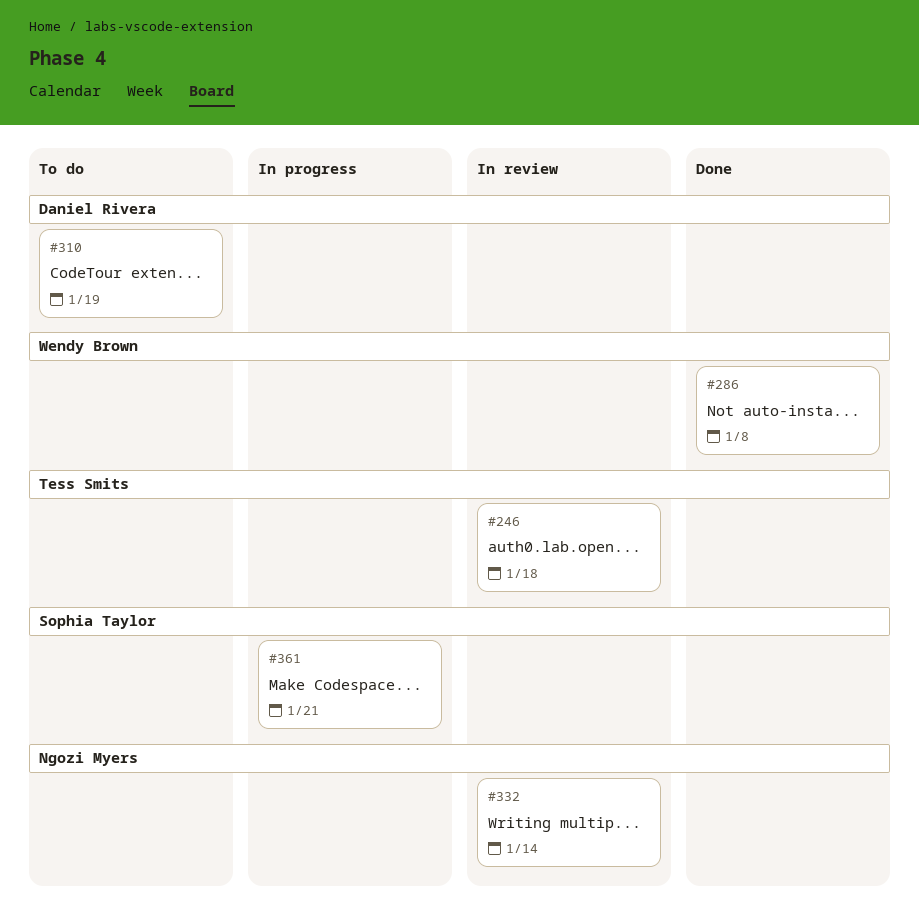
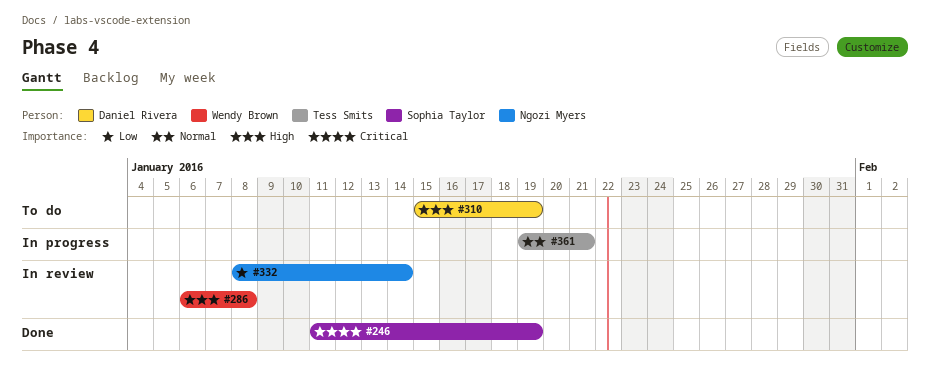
#246, status: In review -> Done
#246, owner: Tess Smits -> Sophia Taylor
#246, due: Jan 18 -> Jan 19
#286, status: Done -> In review
#361, owner: Sophia Taylor -> Tess Smits

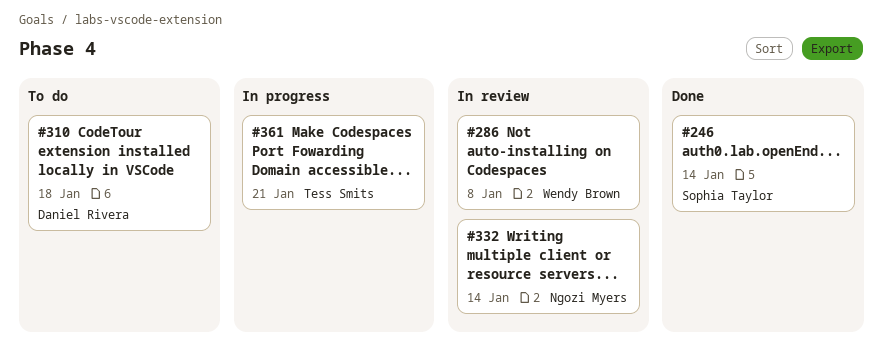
#246, due: Jan 19 -> Jan 14
#310, due: Jan 19 -> Jan 18

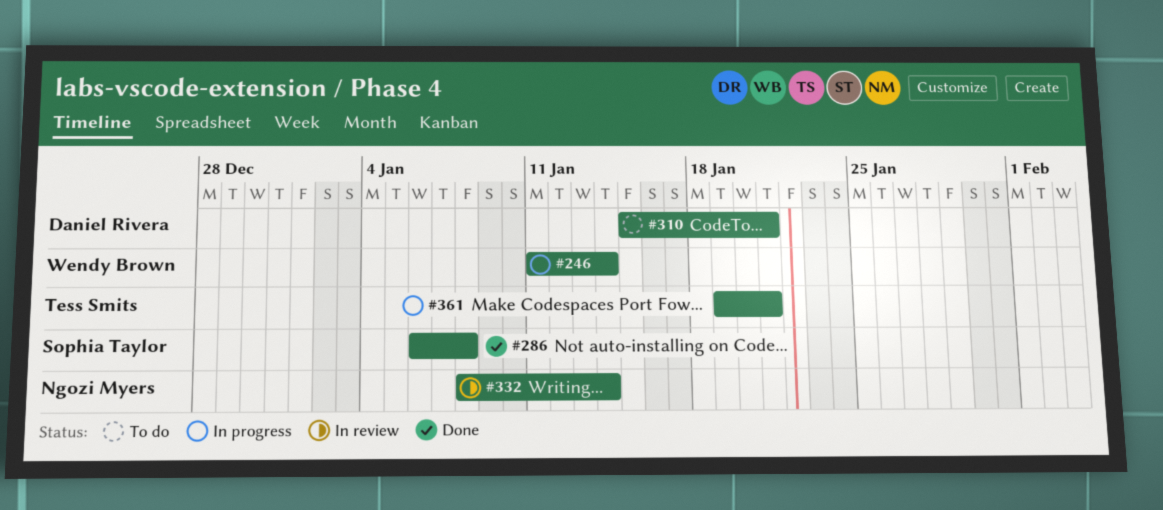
#246, status: Done -> In progress
#246, owner: Sophia Taylor -> Wendy Brown
#286, status: In review -> Done
#286, owner: Wendy Brown -> Sophia Taylor
#310, due: Jan 18 -> Jan 21

